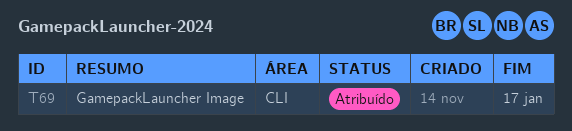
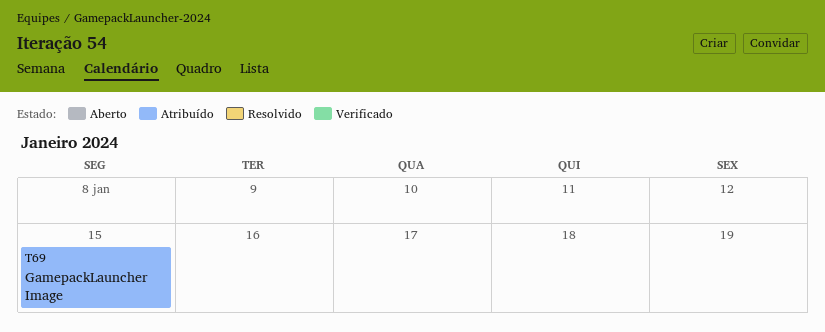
T69, due: Jan 17 -> Jan 15

